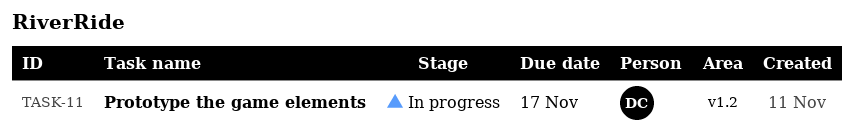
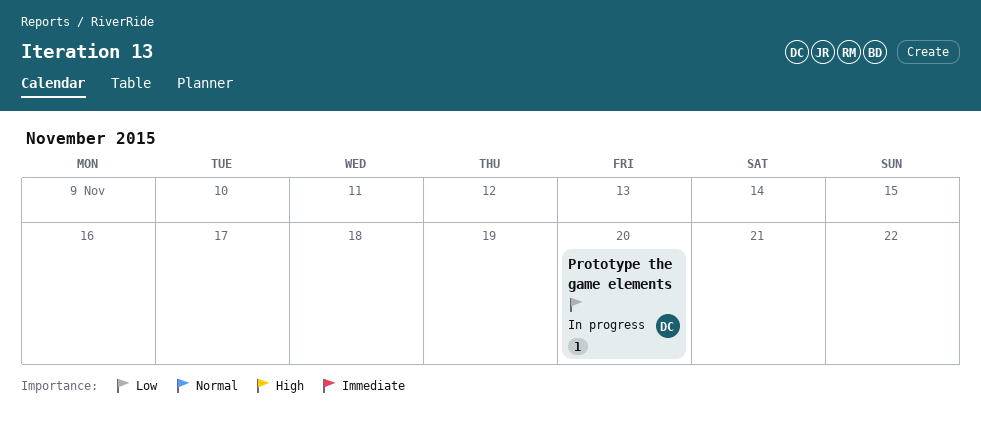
Prototype the game elements, due: Nov 17 -> Nov 20

